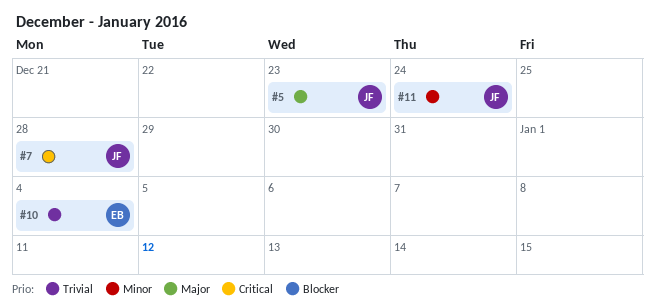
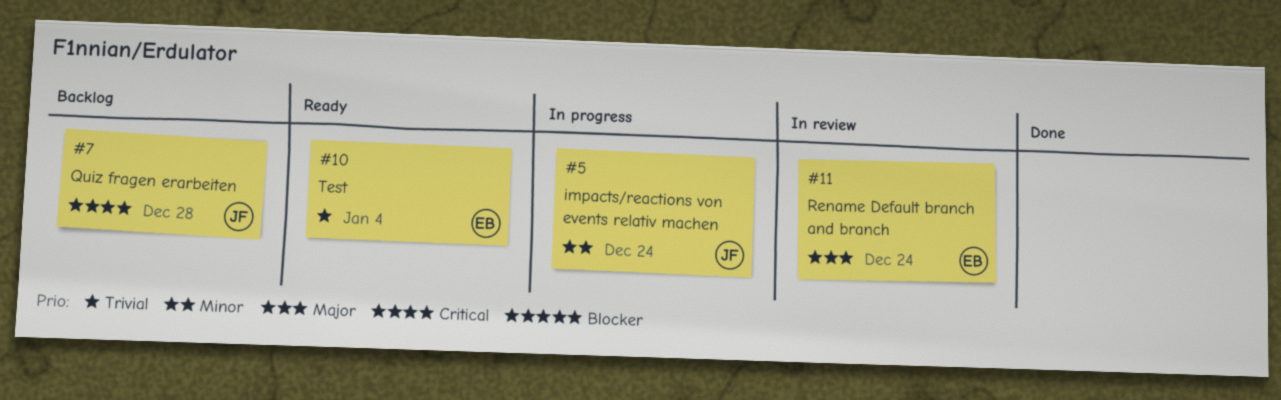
#5, priority: Major -> Minor
#5, due: Dec 23 -> Dec 24
#11, owner: JF -> EB
#11, priority: Minor -> Major

